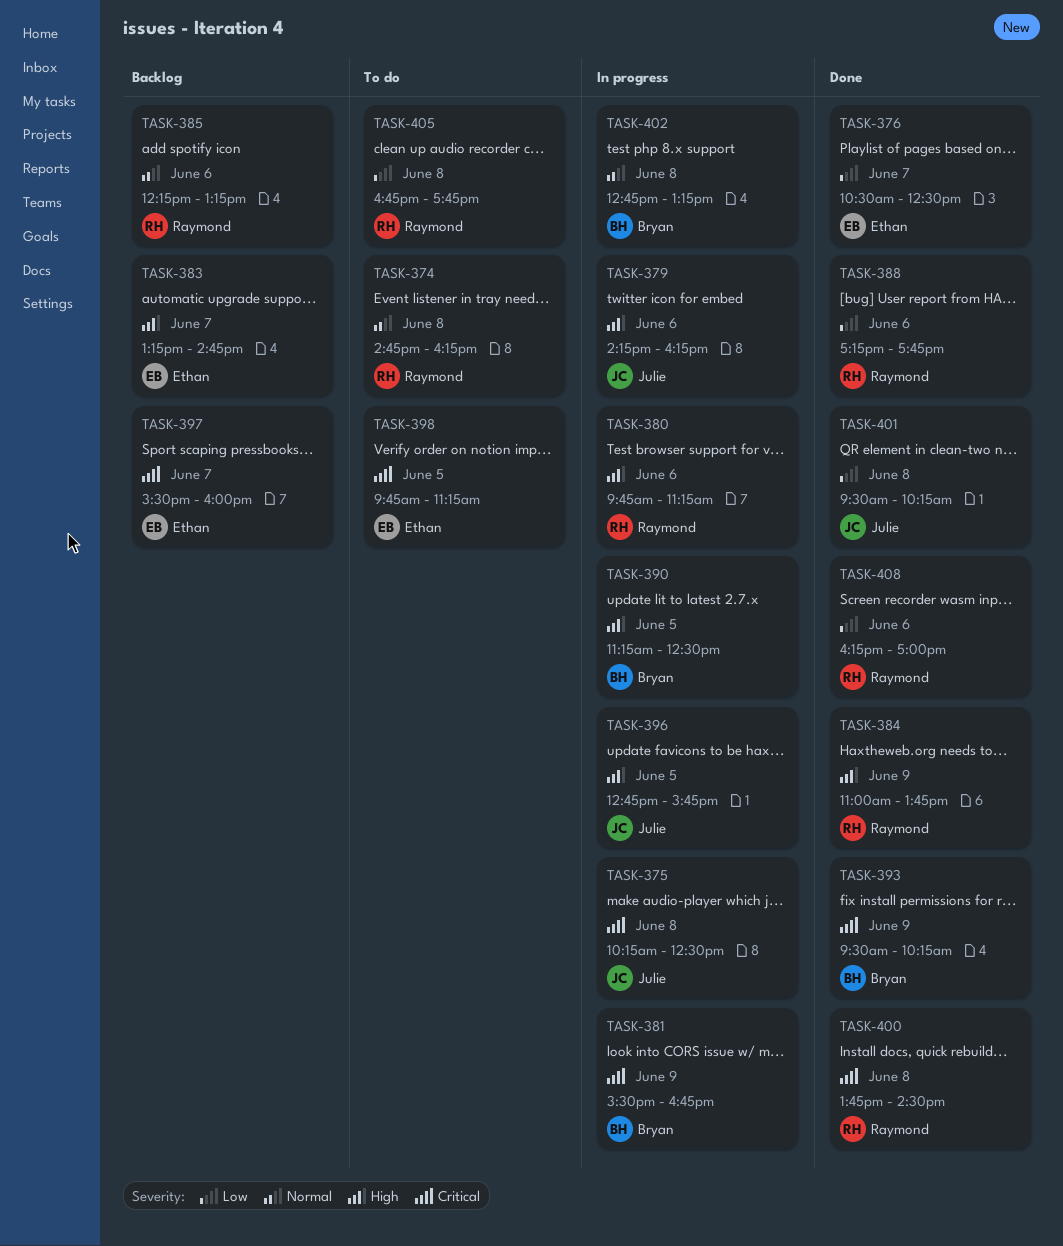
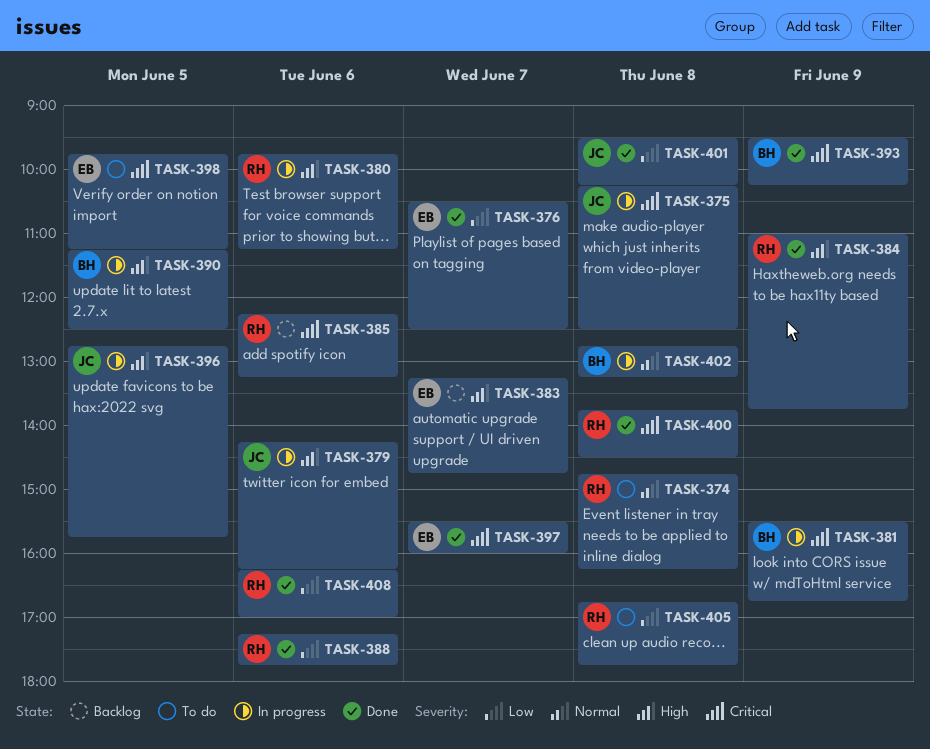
TASK-385, priority: Normal -> Critical
TASK-397, status: Backlog -> Done

